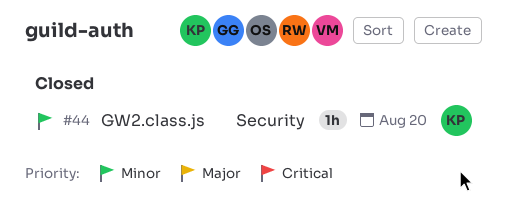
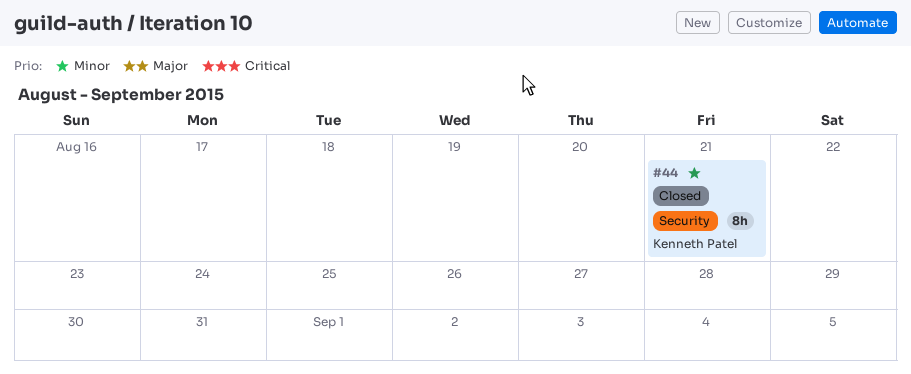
#44, estimate: 1h -> 8h
#44, due: Aug 20 -> Aug 21

